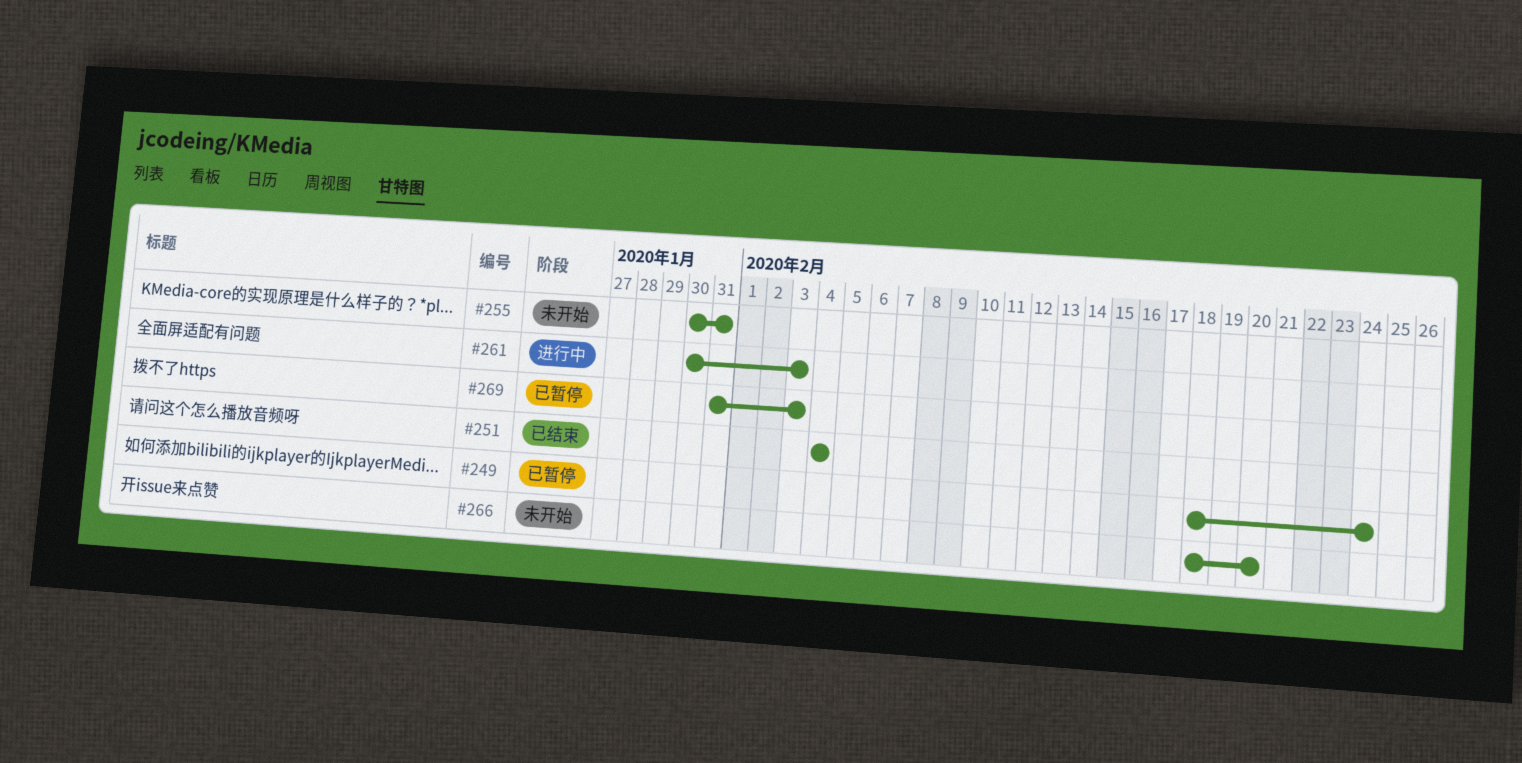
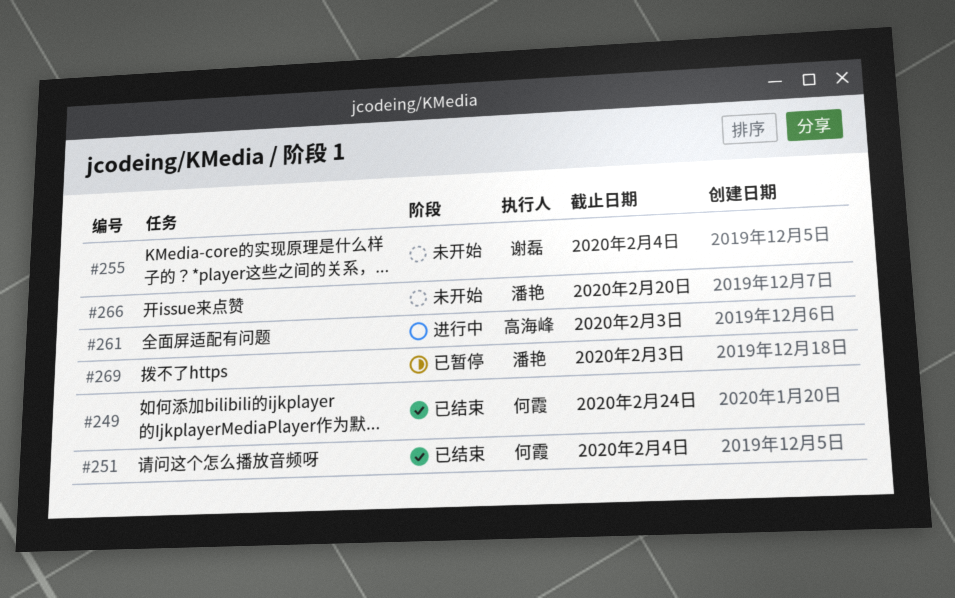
#249, status: 已暂停 -> 已结束
#255, due: Jan 31 -> Feb 4

